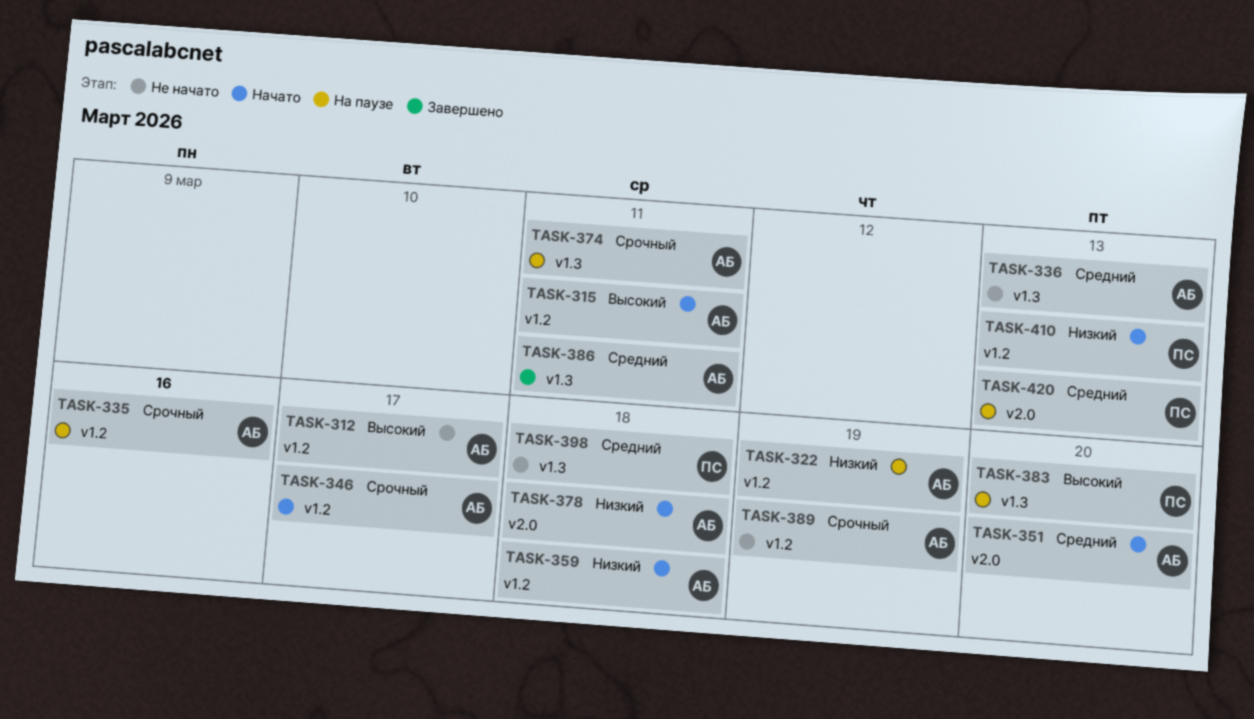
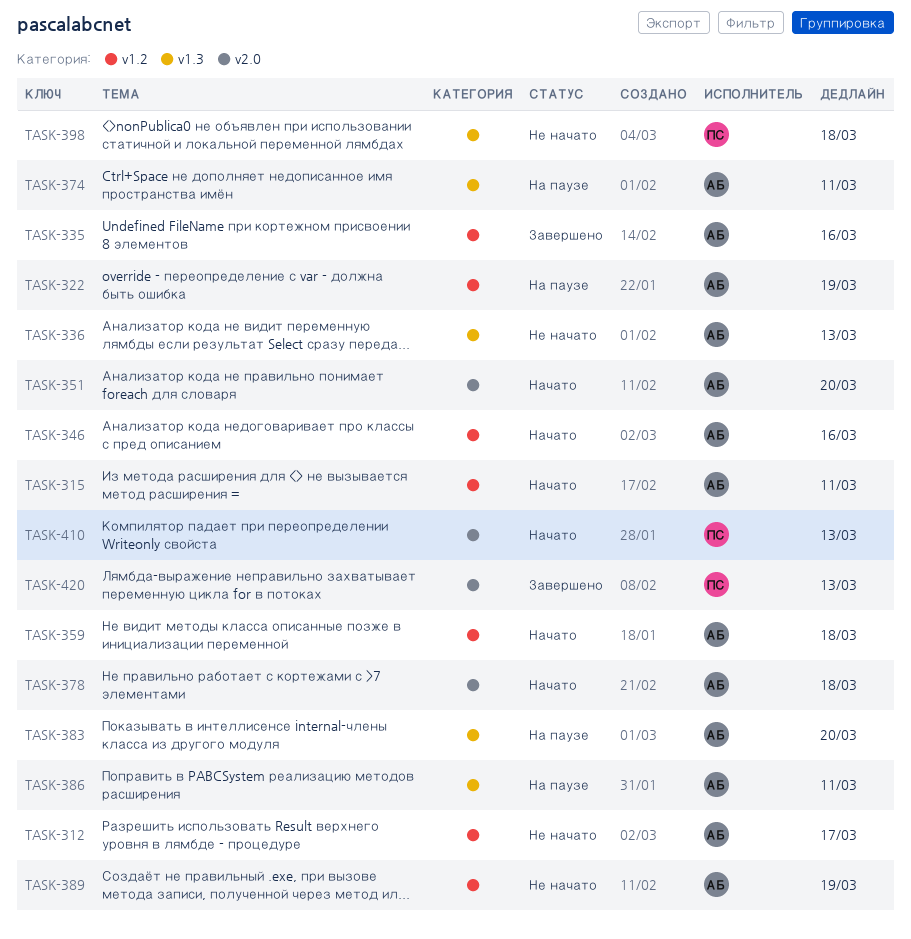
TASK-335, status: На паузе -> Завершено
TASK-346, due: Mar 17 -> Mar 16
TASK-383, owner: ПС -> АБ
TASK-386, status: Завершено -> На паузе
TASK-410, label: v1.2 -> v2.0
TASK-420, status: На паузе -> Завершено

